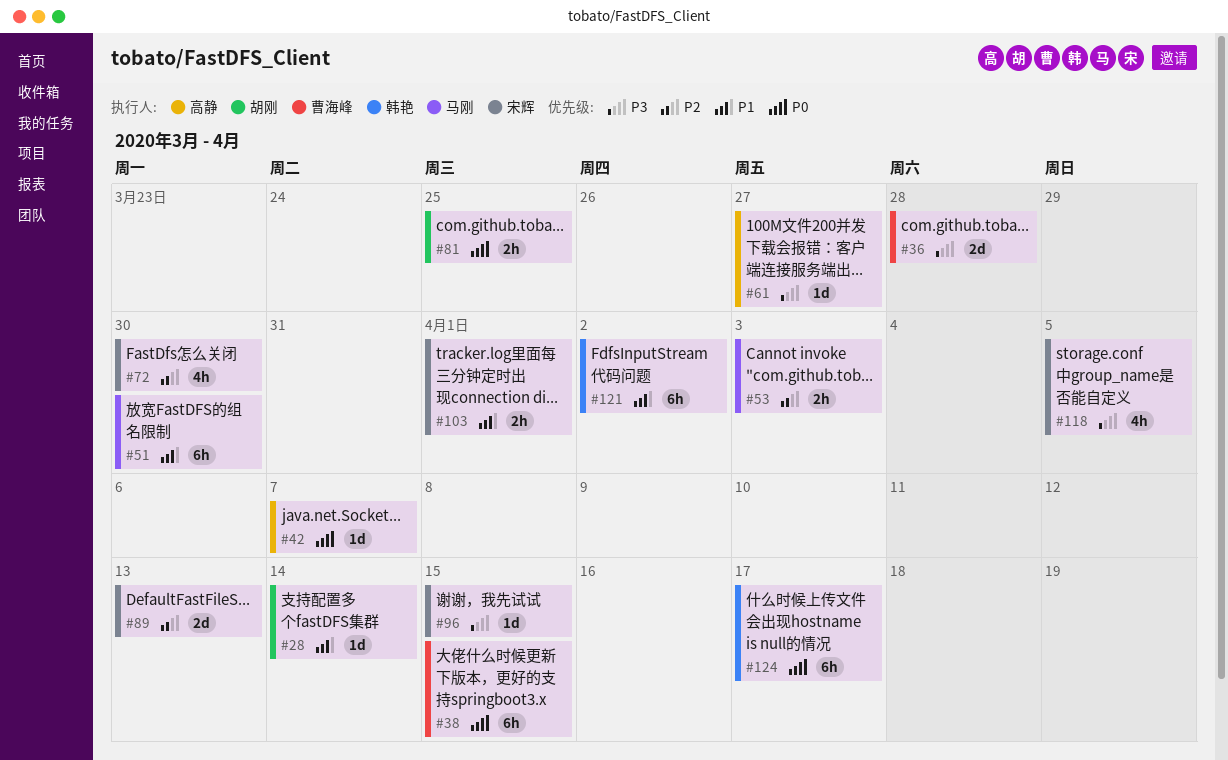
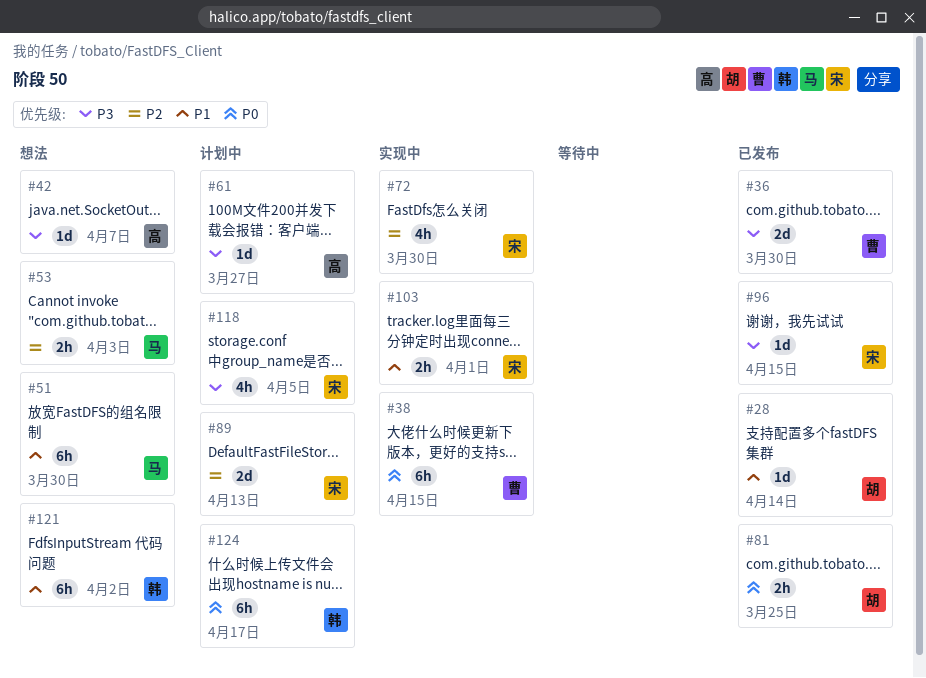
#36, due: Mar 28 -> Mar 30
#42, priority: P0 -> P3

